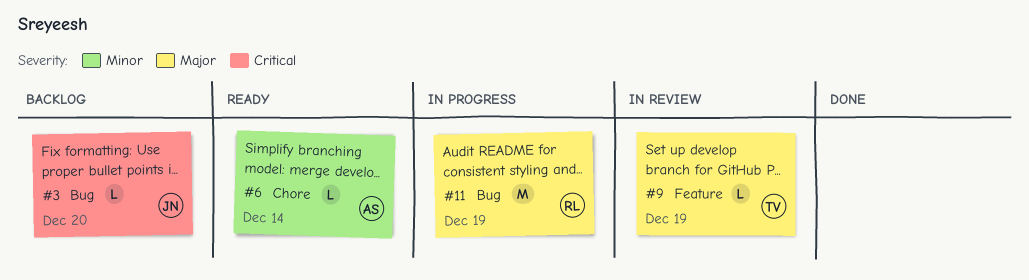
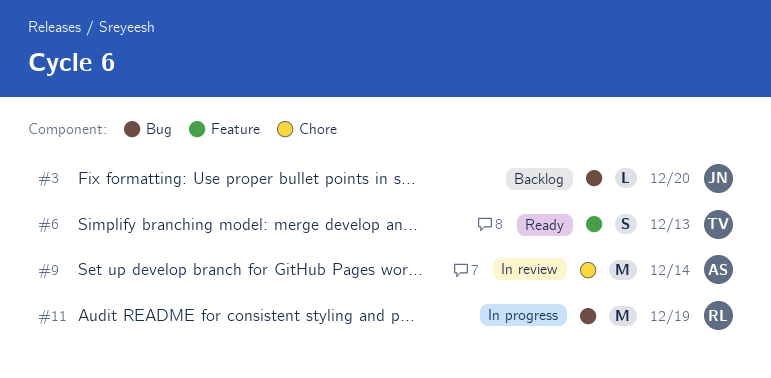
#6, owner: AS -> TV
#6, label: Chore -> Feature
#6, estimate: L -> S
#6, due: Dec 14 -> Dec 13
#9, owner: TV -> AS
#9, label: Feature -> Chore
#9, estimate: L -> M
#9, due: Dec 19 -> Dec 14

